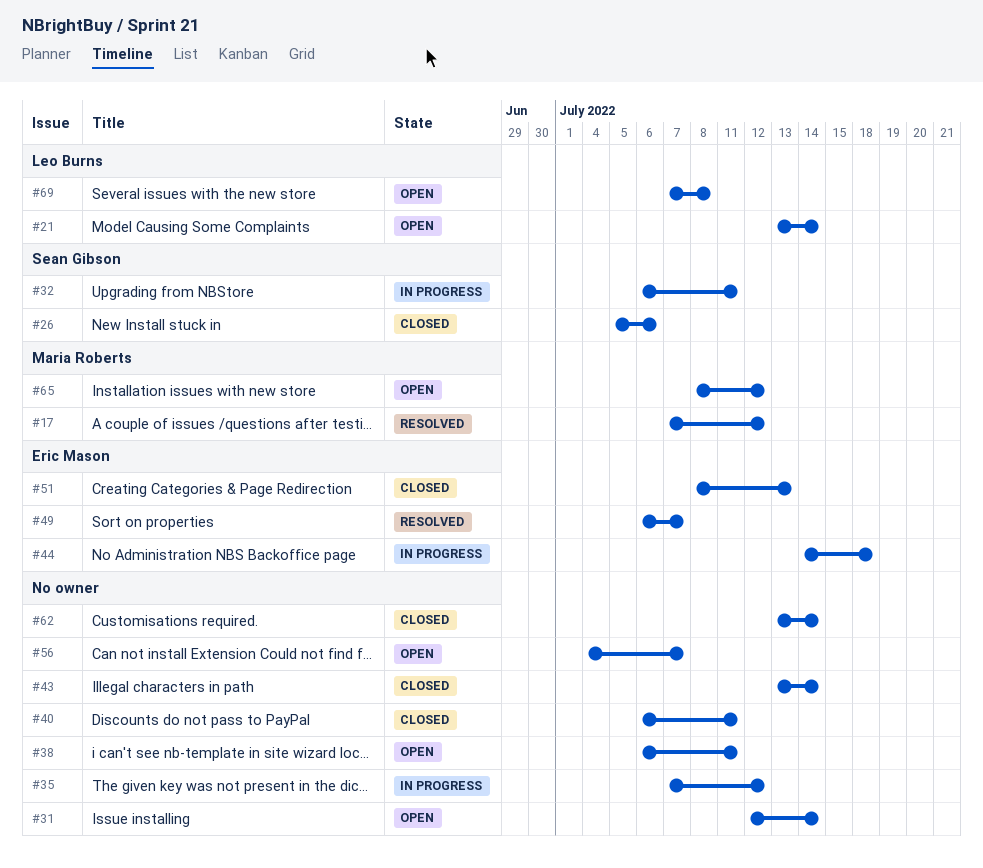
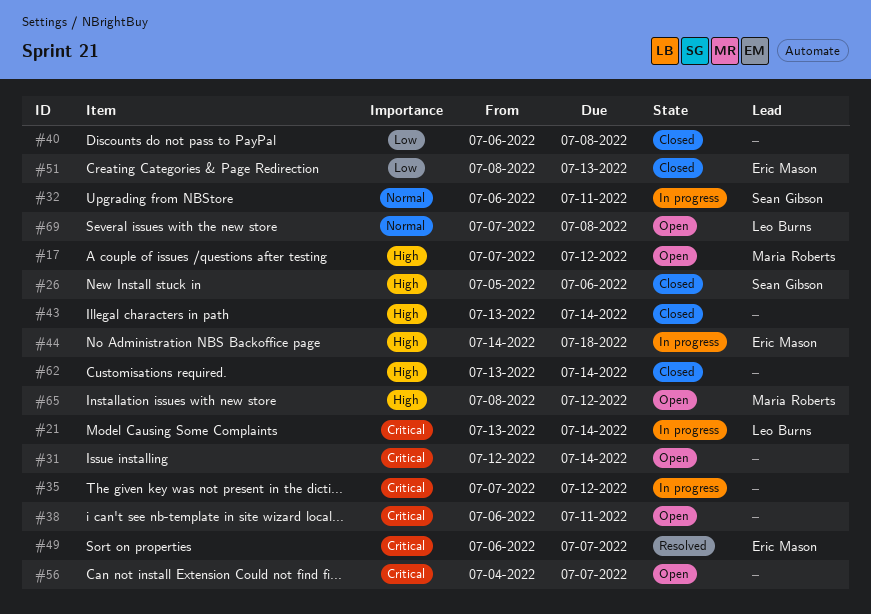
#17, status: Resolved -> Open
#21, status: Open -> In progress
#40, due: Jul 11 -> Jul 8

